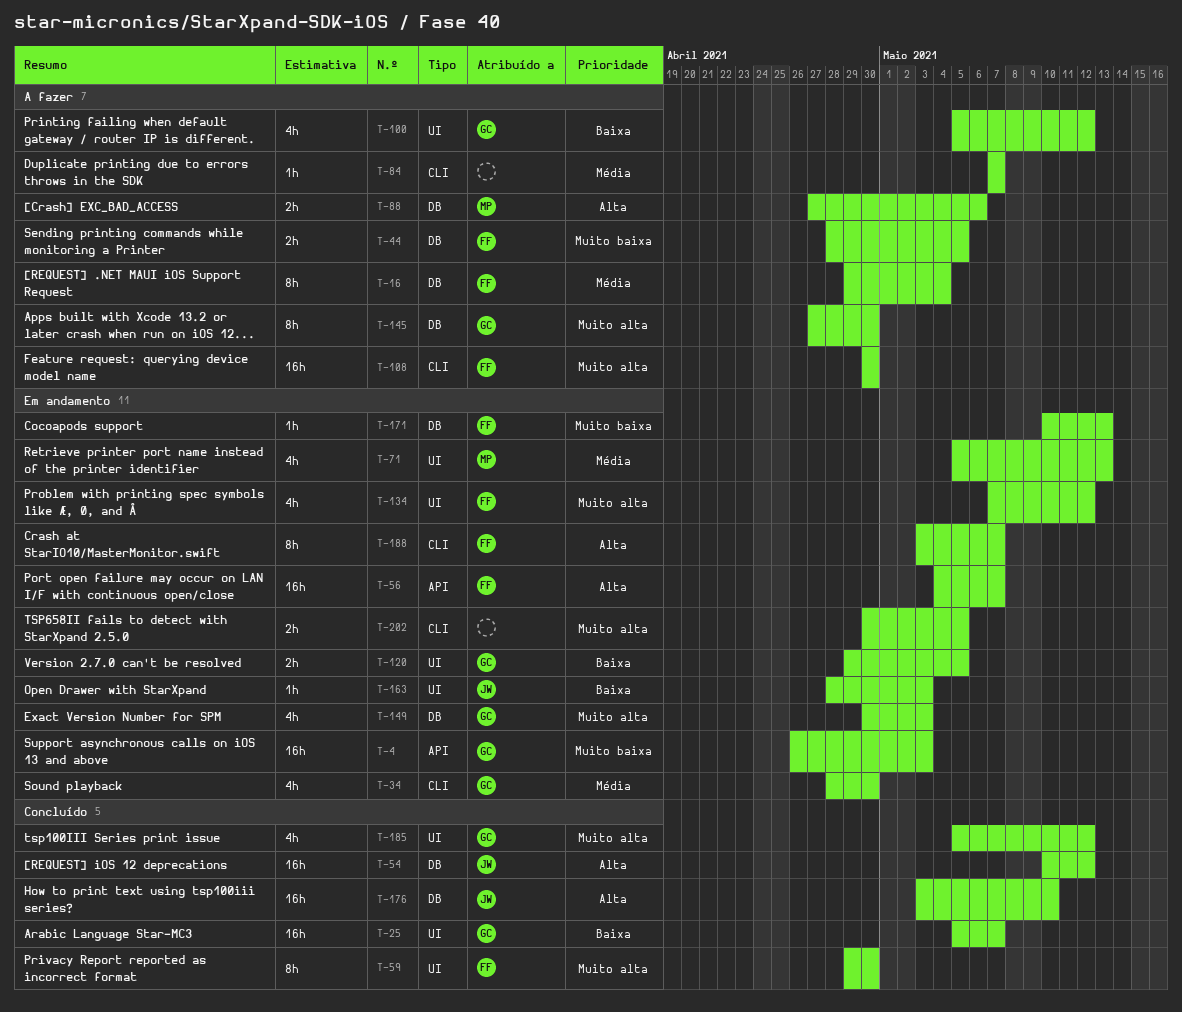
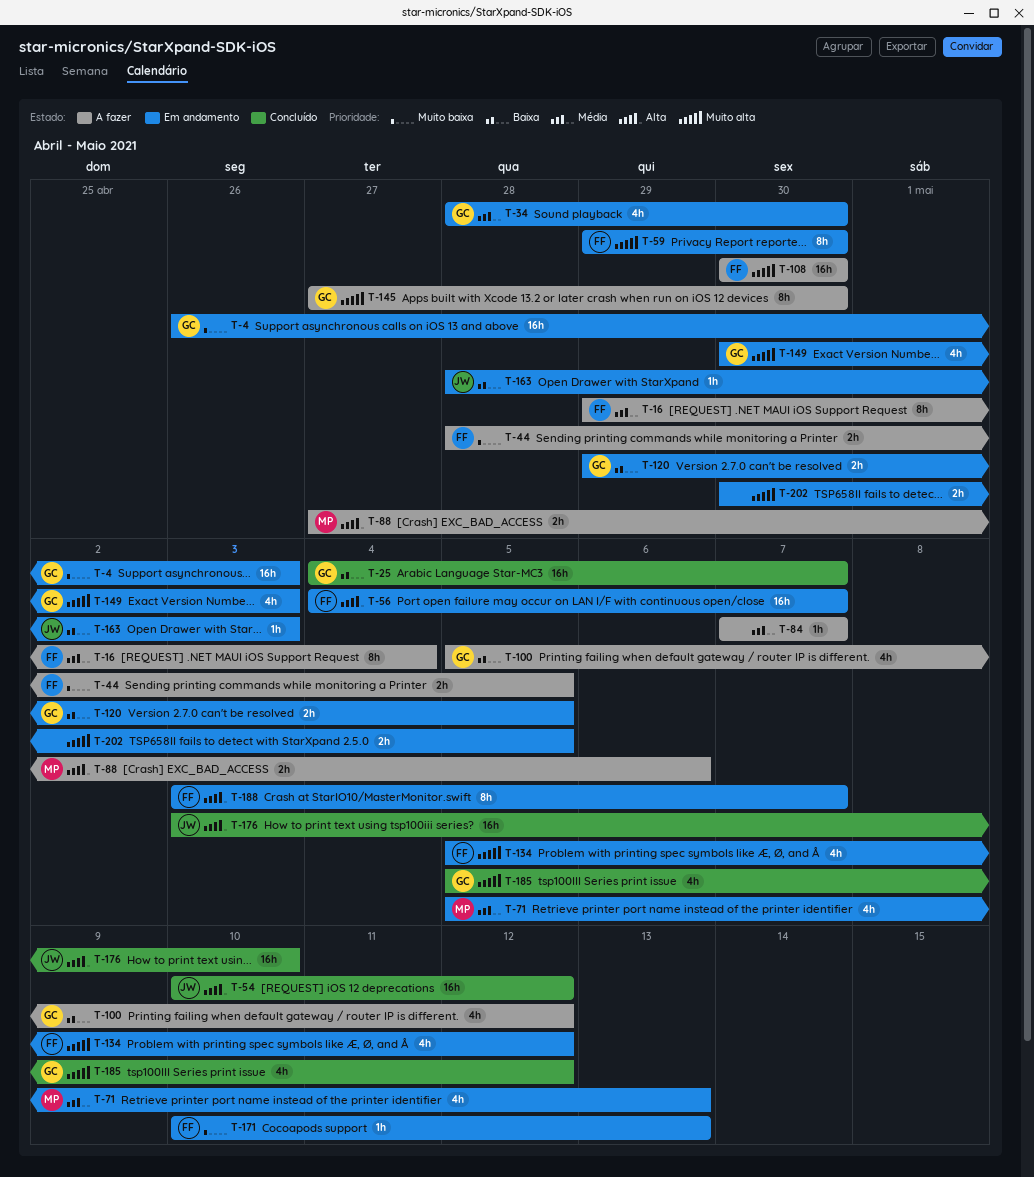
T-25, start: May 5 -> May 4
T-59, status: Concluído -> Em andamento
T-134, start: May 7 -> May 5

